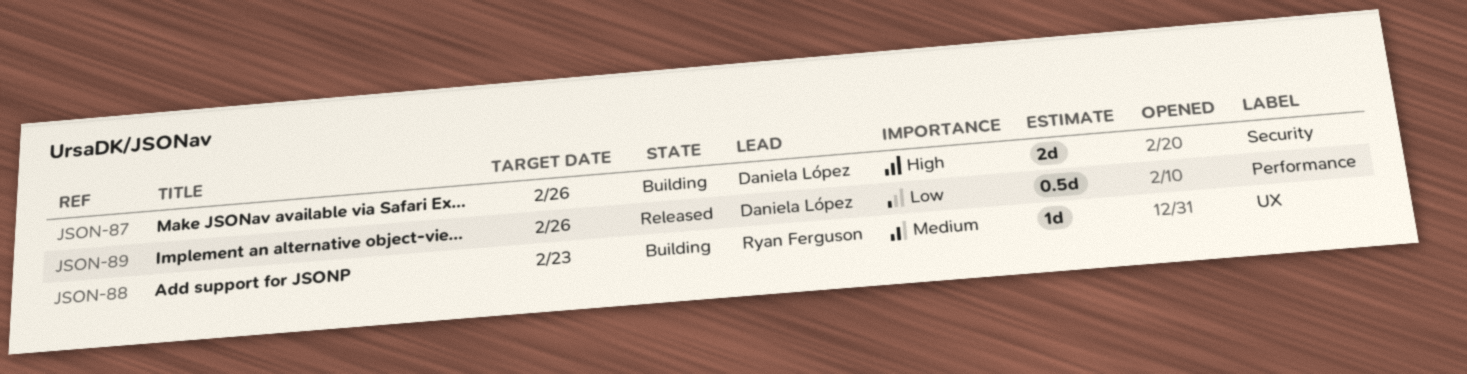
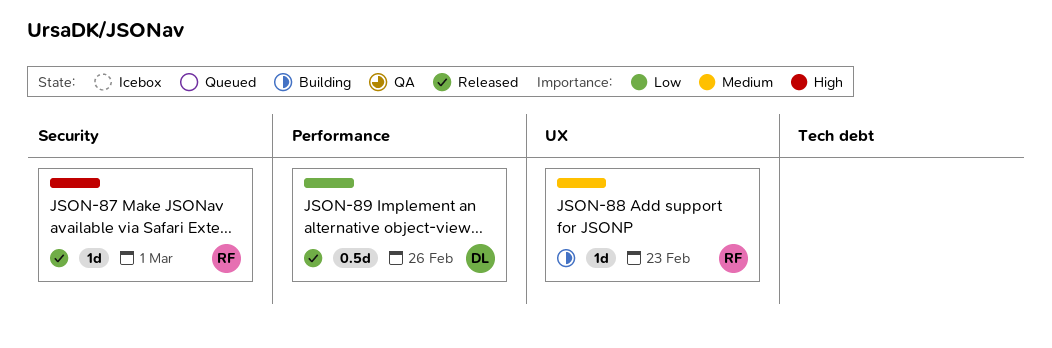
JSON-87, status: Building -> Released
JSON-87, owner: Daniela López -> Ryan Ferguson
JSON-87, estimate: 2d -> 1d
JSON-87, due: Feb 26 -> Mar 1

